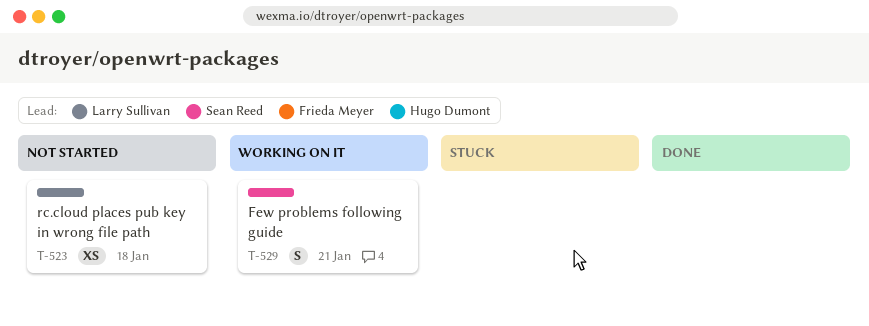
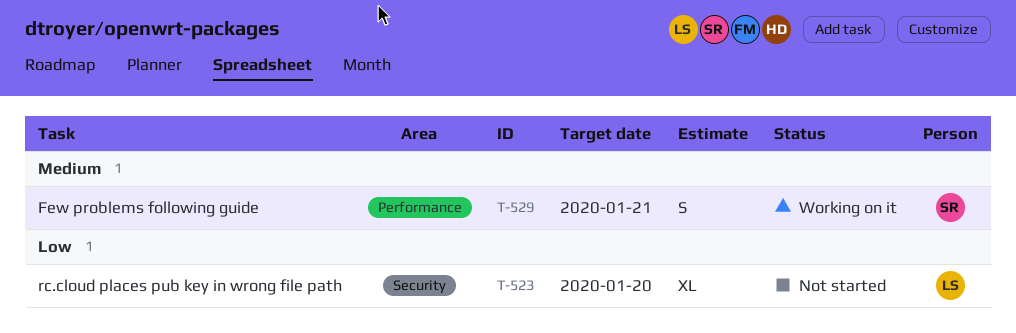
T-523, estimate: XS -> XL
T-523, due: Jan 18 -> Jan 20

